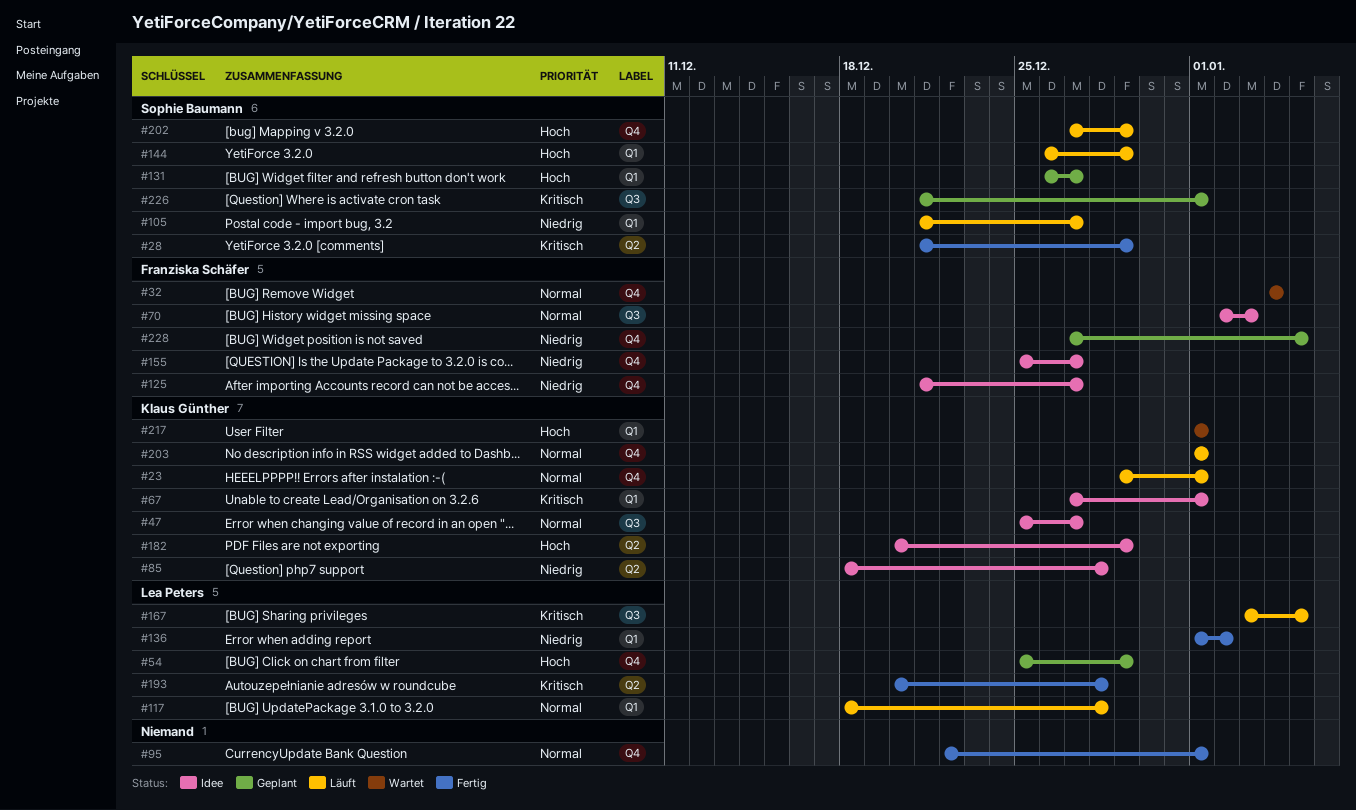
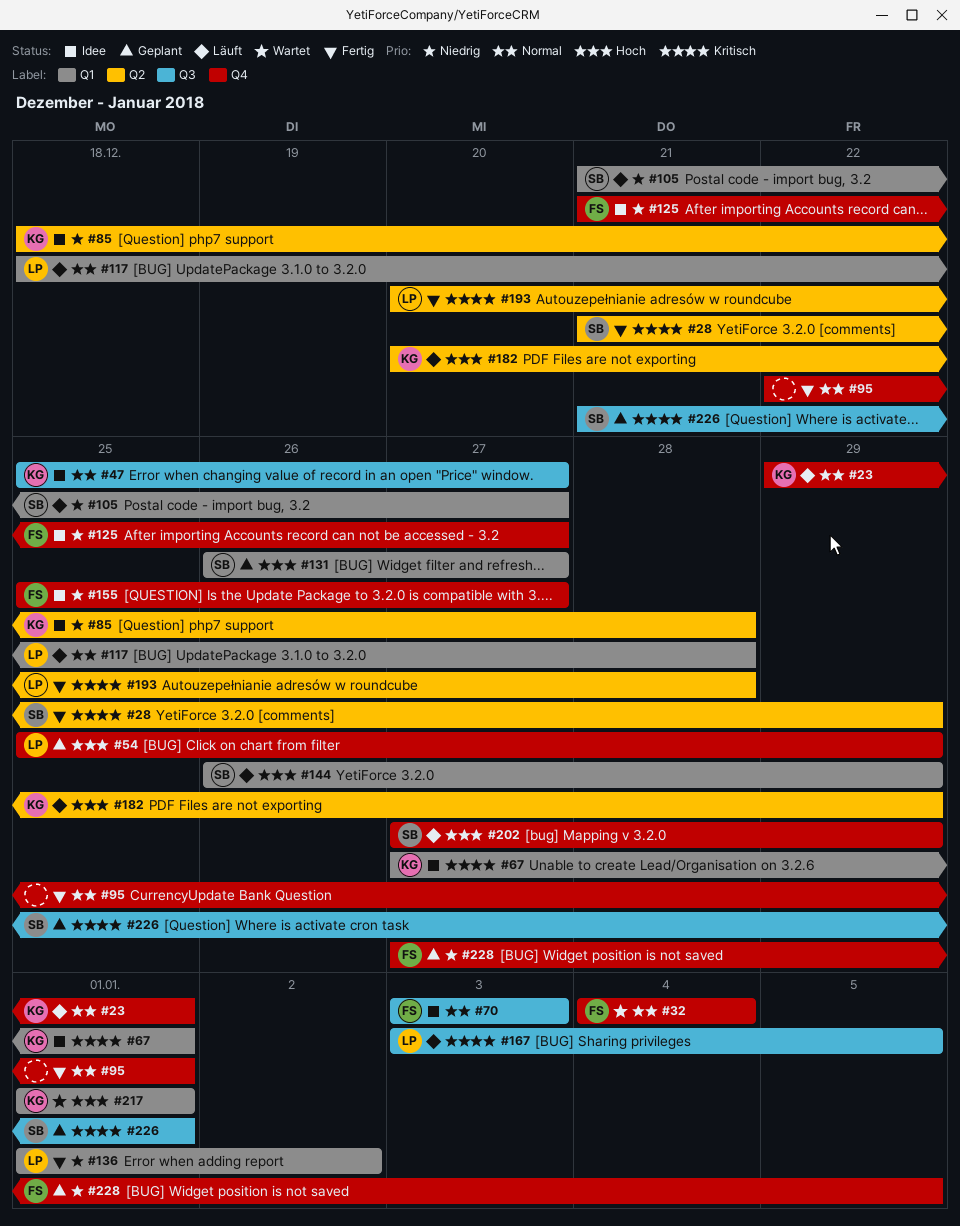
#70, start: Jan 2 -> Jan 3
#182, status: Idee -> Läuft
#203: present -> none

